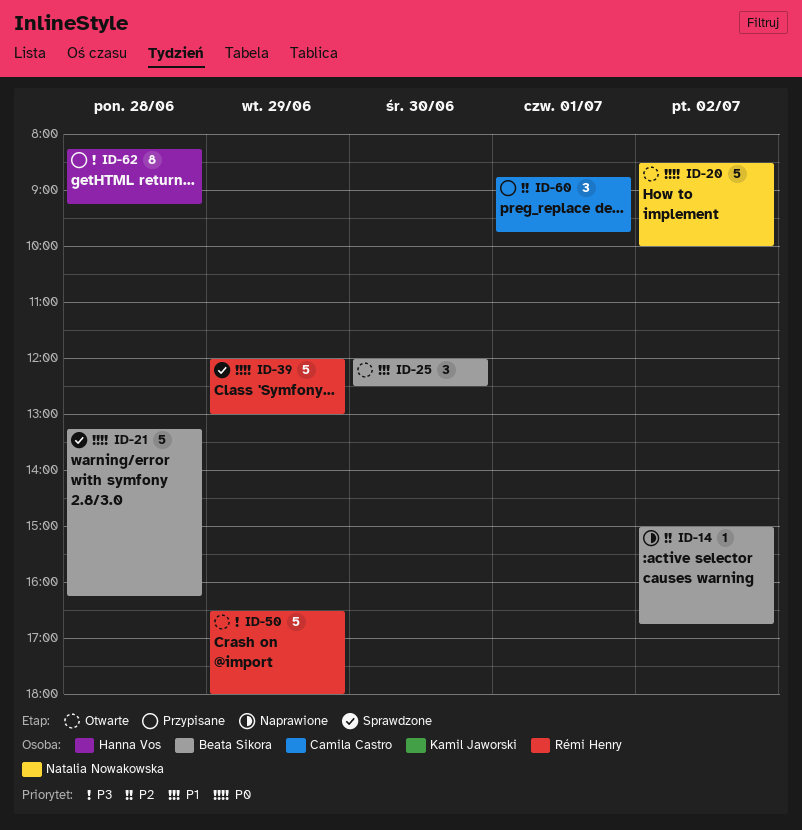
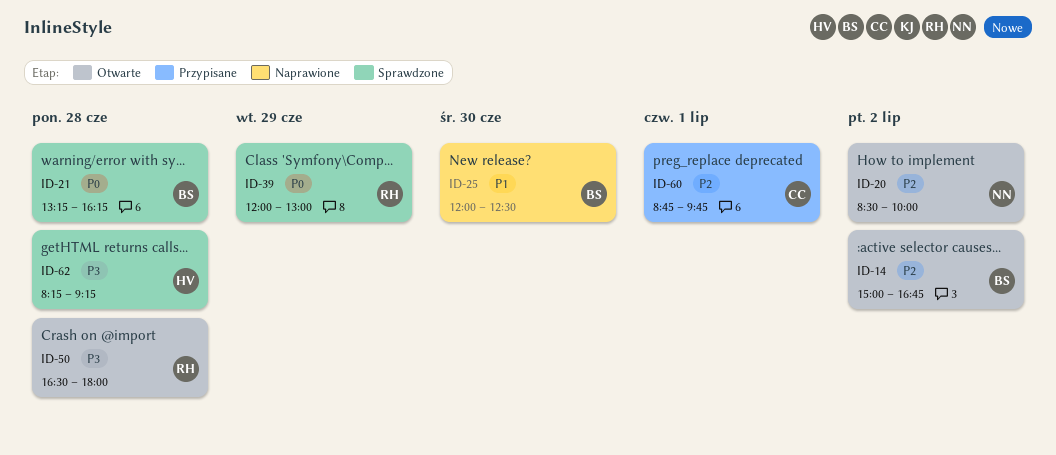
ID-14, status: Naprawione -> Otwarte
ID-20, priority: P0 -> P2
ID-25, status: Otwarte -> Naprawione
ID-50, day: Jun 29 -> Jun 28
ID-62, status: Przypisane -> Sprawdzone

